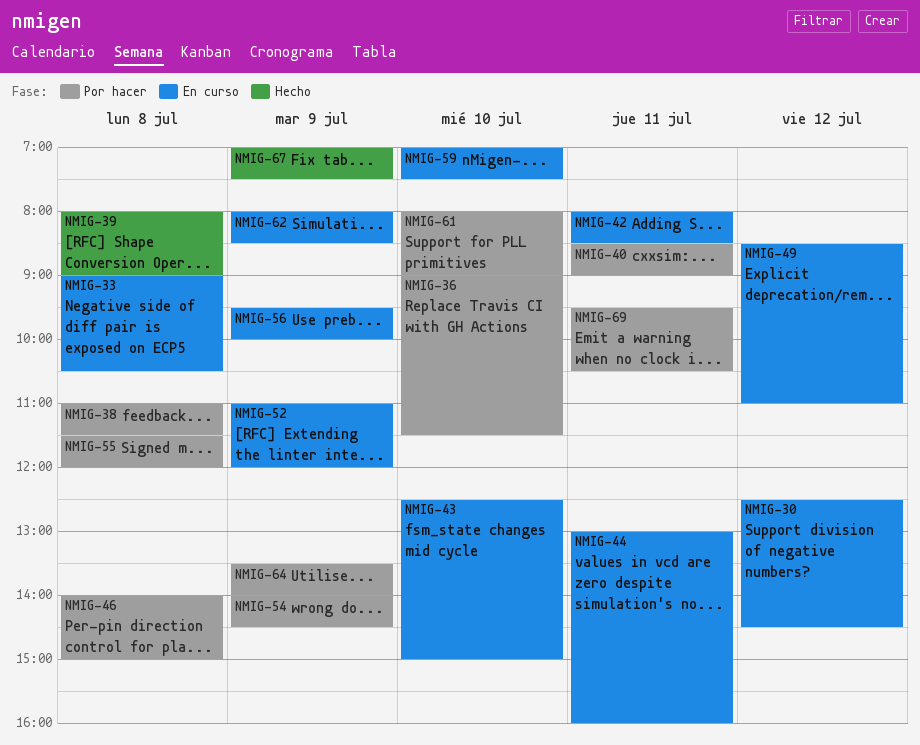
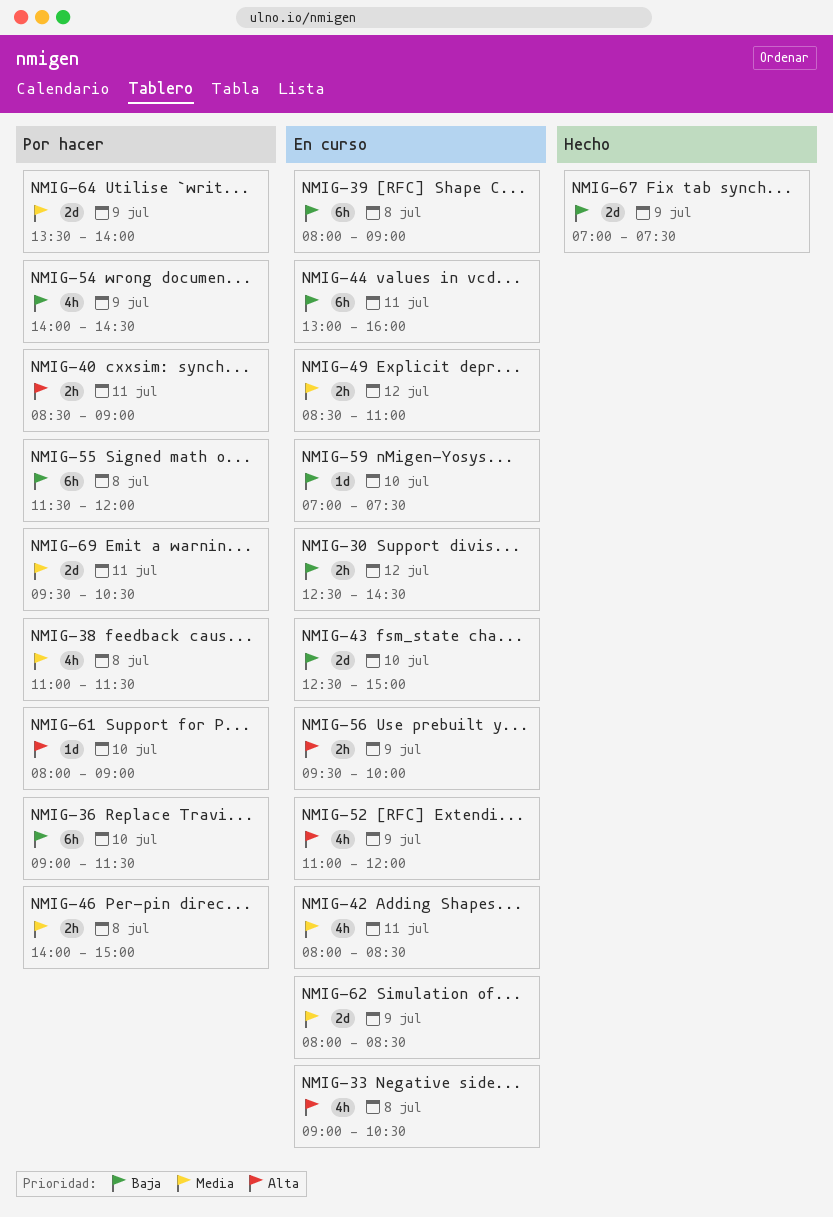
NMIG-39, status: Hecho -> En curso

